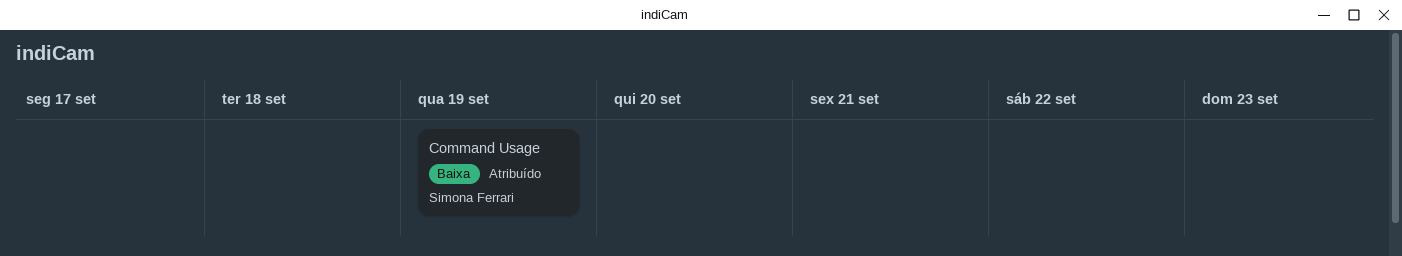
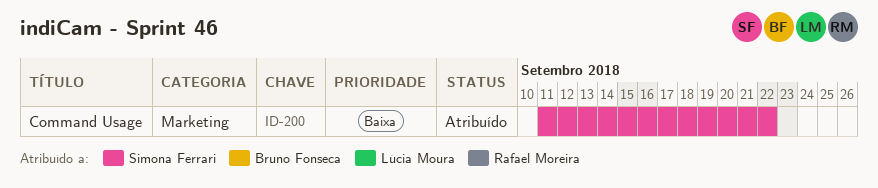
Command Usage, due: Sep 19 -> Sep 22

